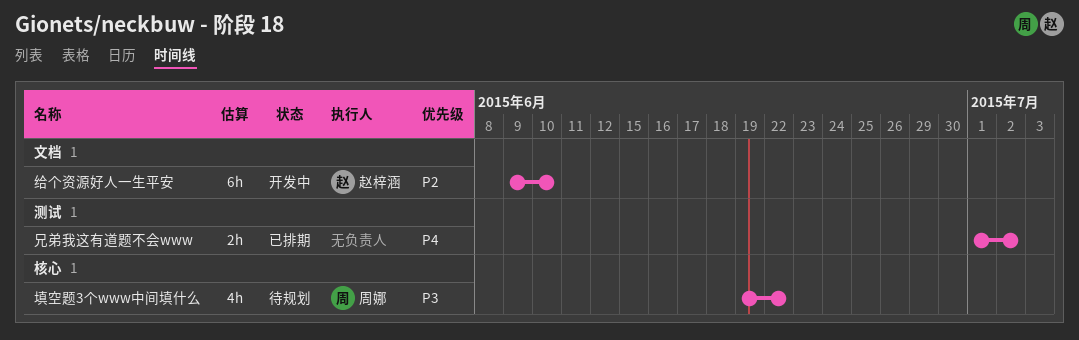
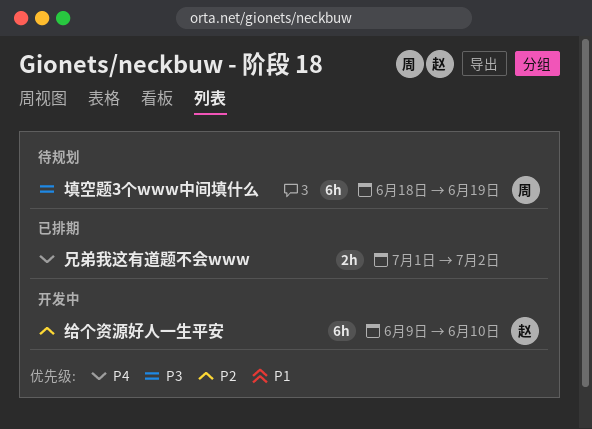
填空题3个www中间填什么, estimate: 4h -> 6h
填空题3个www中间填什么, start: Jun 19 -> Jun 18
填空题3个www中间填什么, due: Jun 22 -> Jun 19

